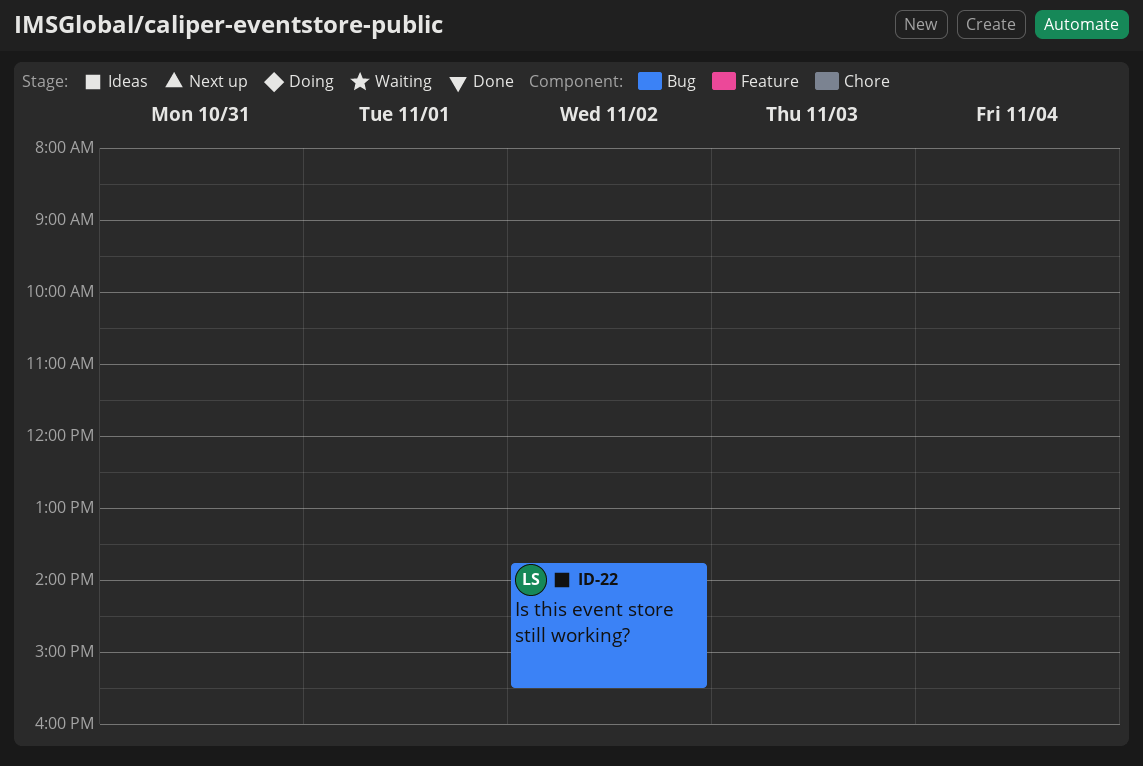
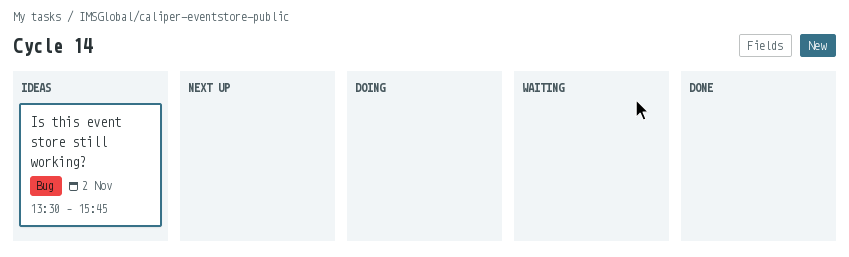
Is this event store still working?, begins: 13:45 -> 13:30
Is this event store still working?, ends: 15:30 -> 15:45

